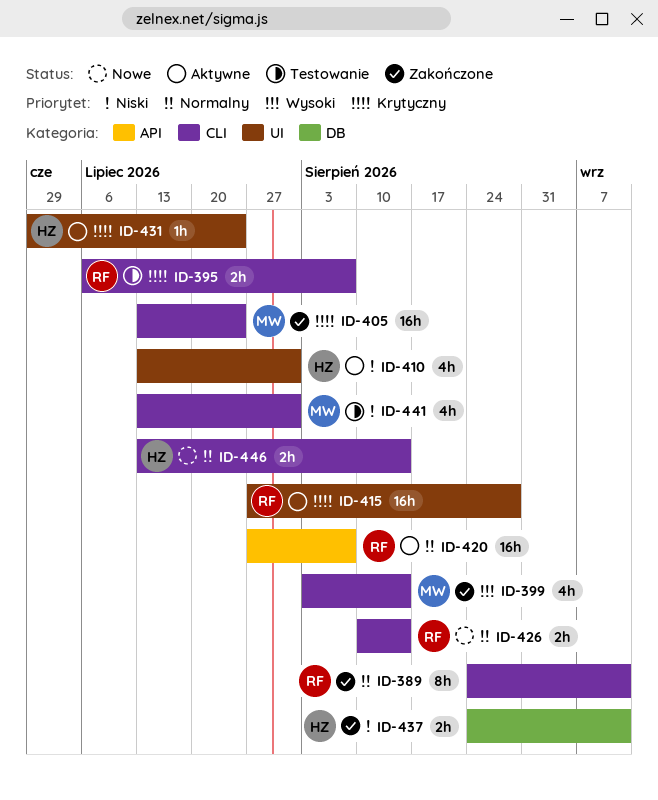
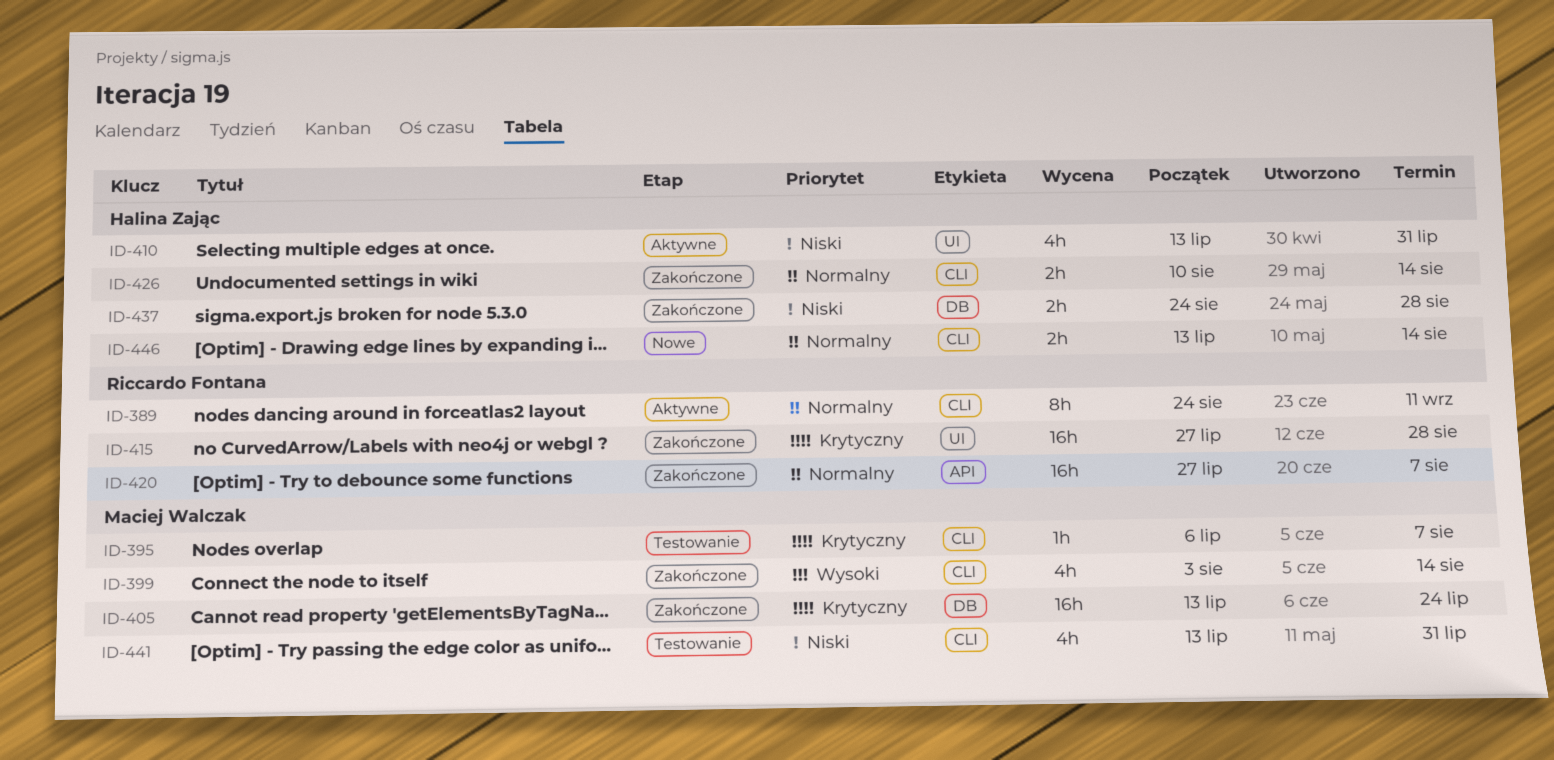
ID-389, status: Zakończone -> Aktywne
ID-395, owner: Riccardo Fontana -> Maciej Walczak
ID-395, estimate: 2h -> 1h
ID-405, label: CLI -> DB
ID-415, status: Aktywne -> Zakończone
ID-420, status: Aktywne -> Zakończone
ID-426, status: Nowe -> Zakończone
ID-426, owner: Riccardo Fontana -> Halina Zając
ID-431: present -> none
ID-437, due: Sep 11 -> Aug 28

